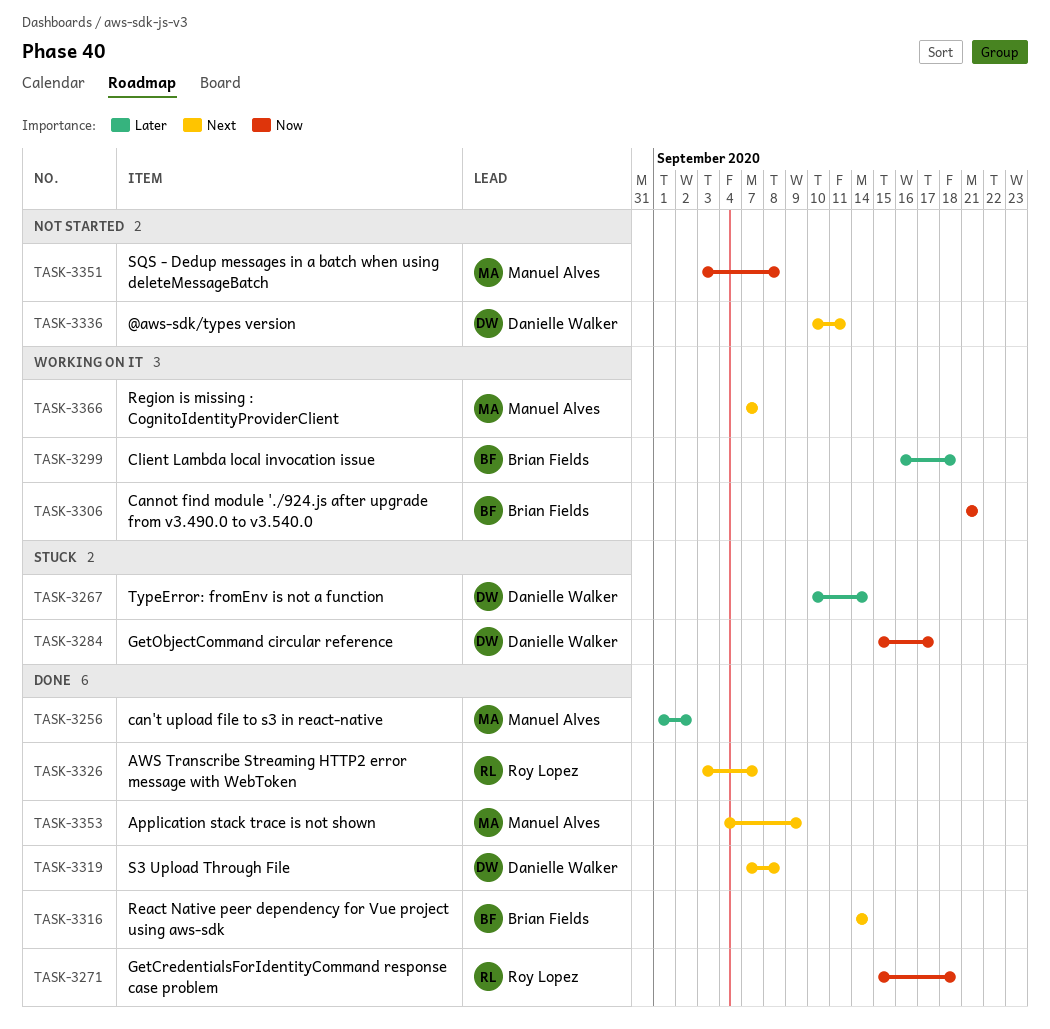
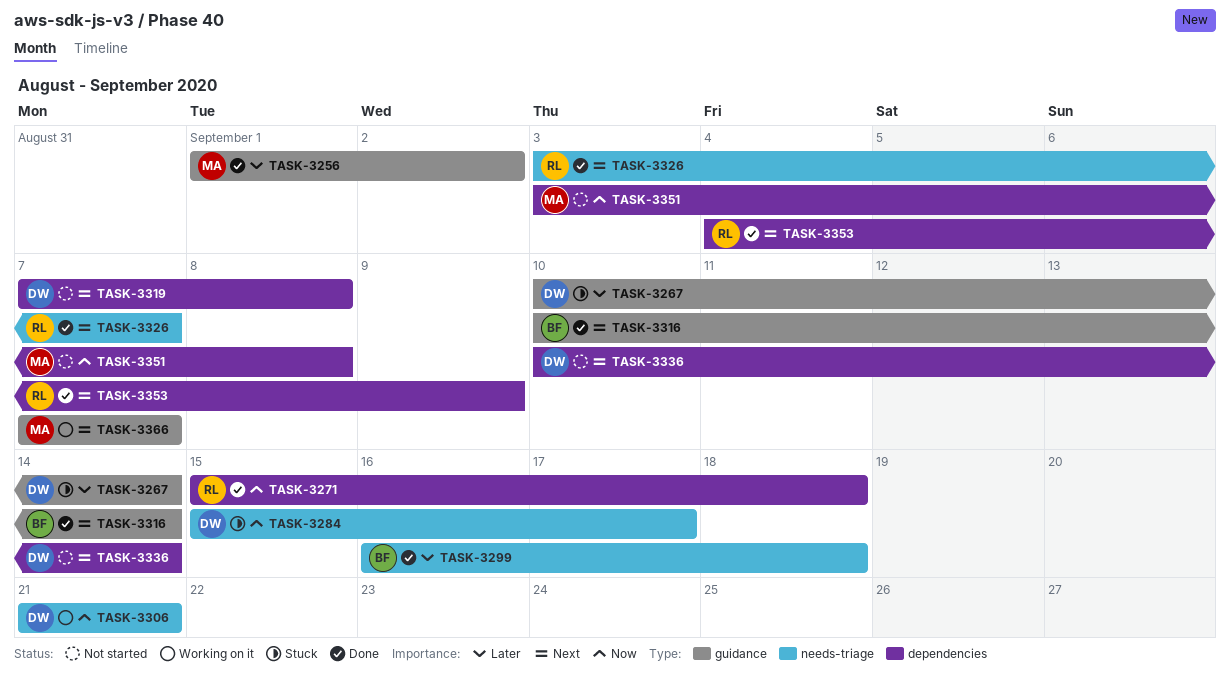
TASK-3299, status: Working on it -> Done
TASK-3306, owner: Brian Fields -> Danielle Walker
TASK-3316, start: Sep 14 -> Sep 10
TASK-3319, status: Done -> Not started
TASK-3336, due: Sep 11 -> Sep 14
TASK-3353, owner: Manuel Alves -> Roy Lopez

